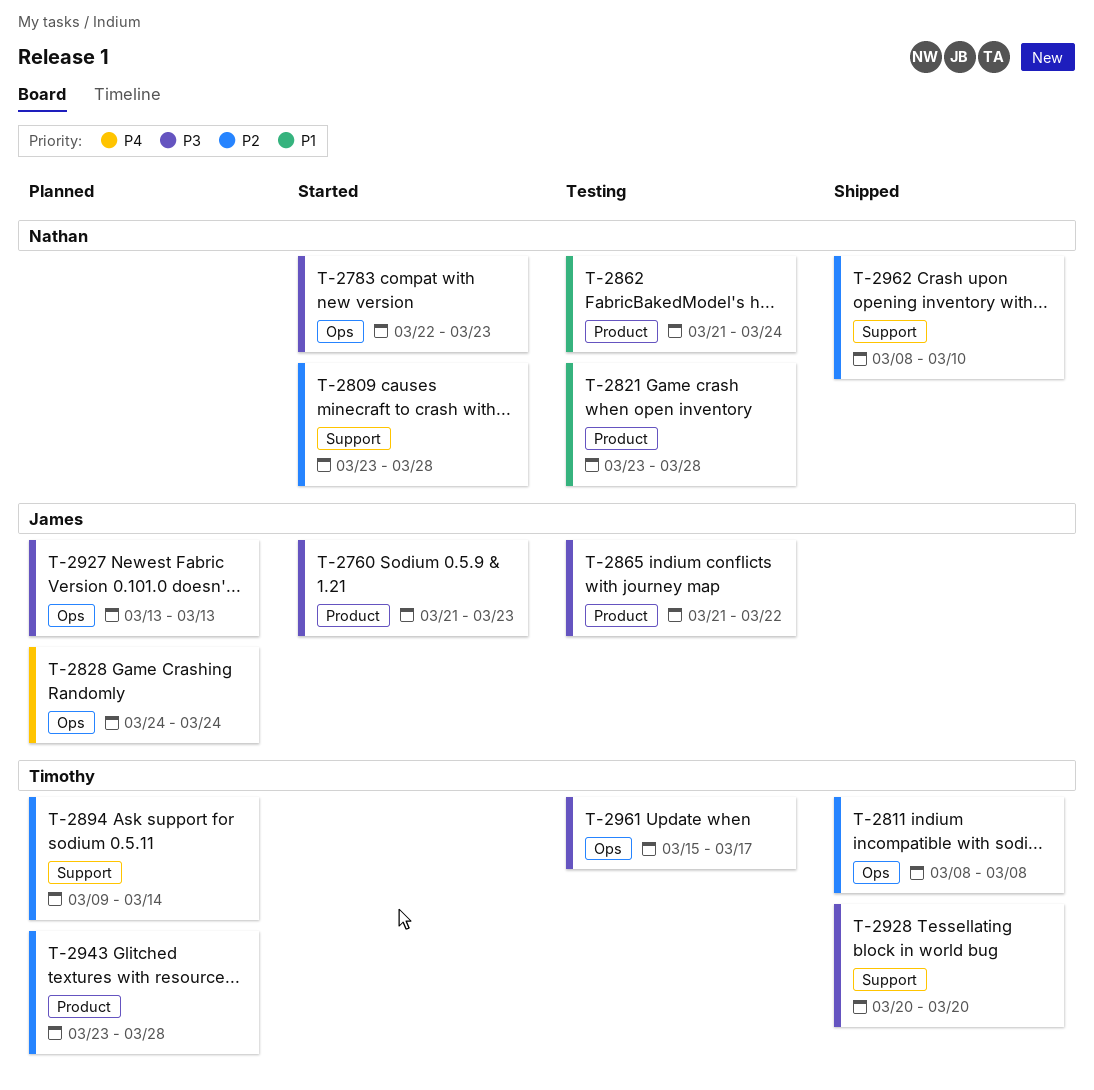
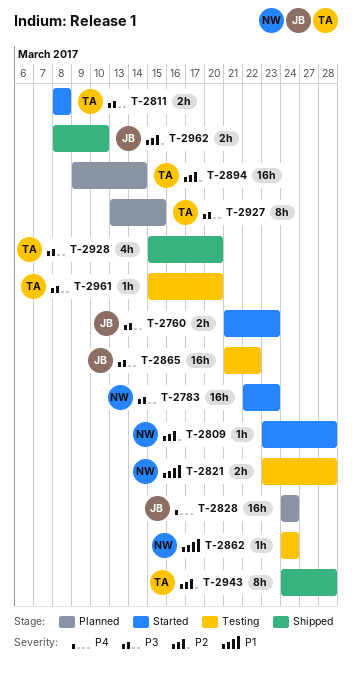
T-2811, status: Shipped -> Started
T-2811, priority: P2 -> P3
T-2862, start: Mar 21 -> Mar 24
T-2927, owner: James -> Timothy
T-2927, due: Mar 13 -> Mar 15
T-2928, start: Mar 20 -> Mar 15
T-2943, status: Planned -> Shipped
T-2943, start: Mar 23 -> Mar 24
T-2961, due: Mar 17 -> Mar 20
T-2962, owner: Nathan -> James

